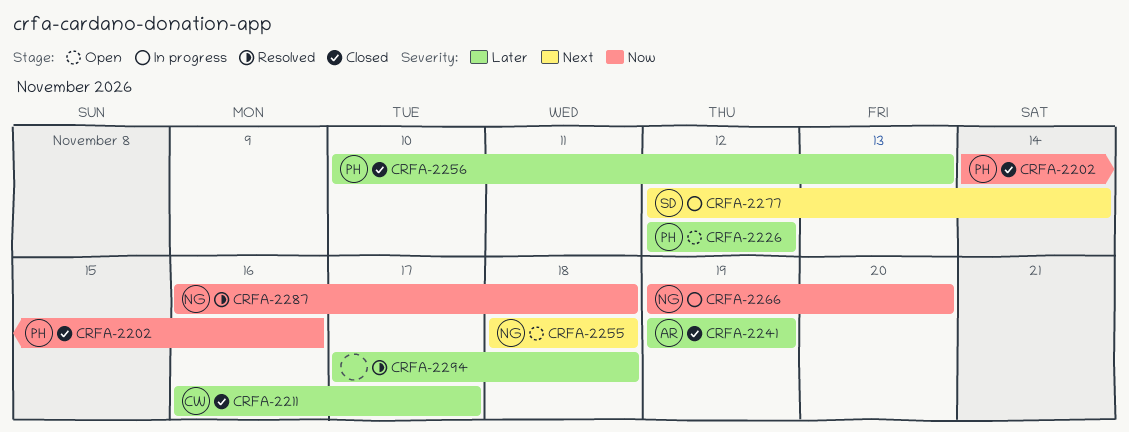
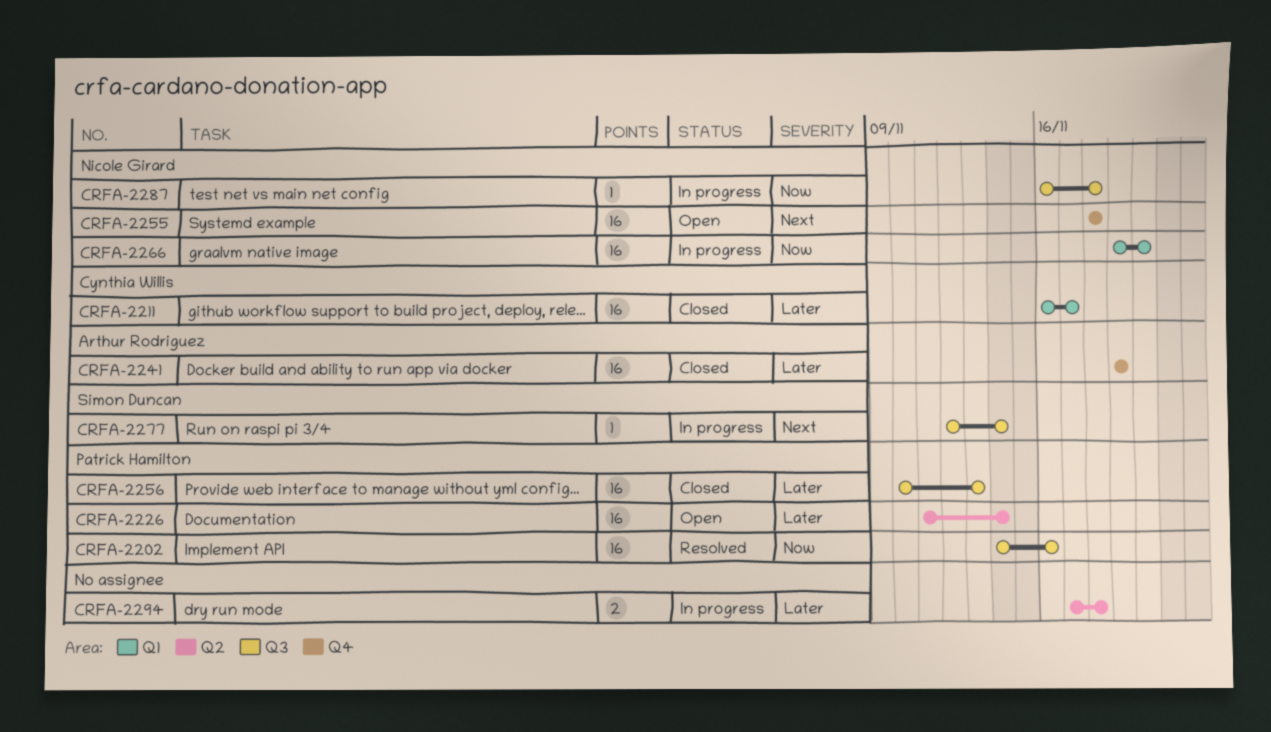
CRFA-2202, status: Closed -> Resolved
CRFA-2226, start: Nov 12 -> Nov 11
CRFA-2226, due: Nov 12 -> Nov 14
CRFA-2287, status: Resolved -> In progress
CRFA-2294, status: Resolved -> In progress

